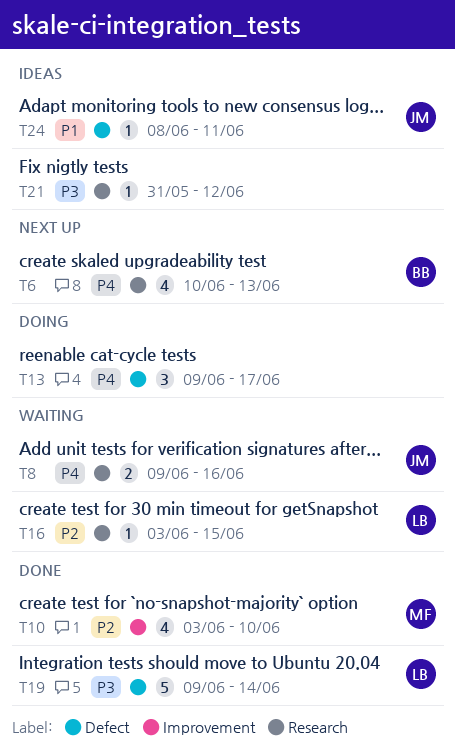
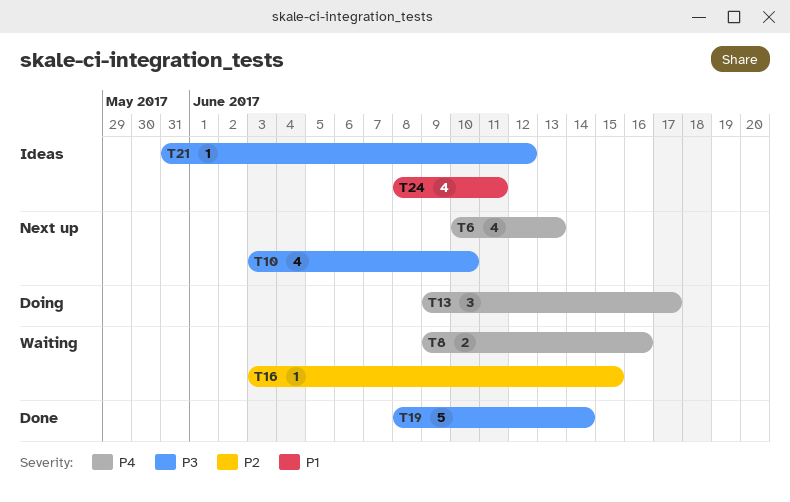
T10, status: Done -> Next up
T10, priority: P2 -> P3
T19, start: Jun 9 -> Jun 8
T24, estimate: 1 -> 4

